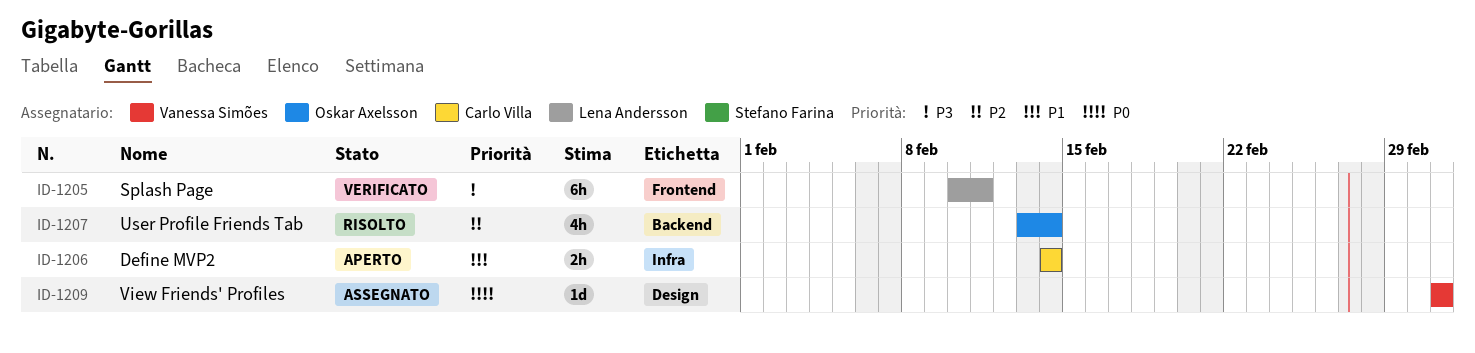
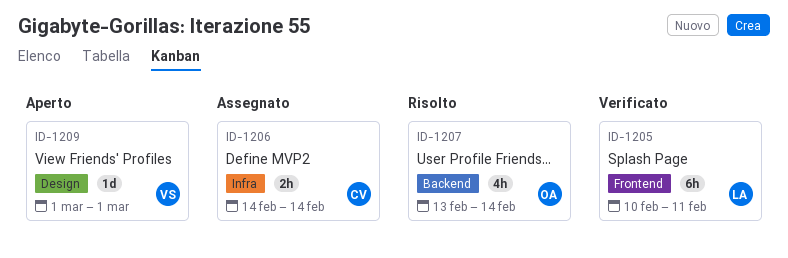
ID-1206, status: Aperto -> Assegnato
ID-1209, status: Assegnato -> Aperto
ID-1209, start: Mar 2 -> Mar 1
ID-1209, due: Mar 2 -> Mar 1

